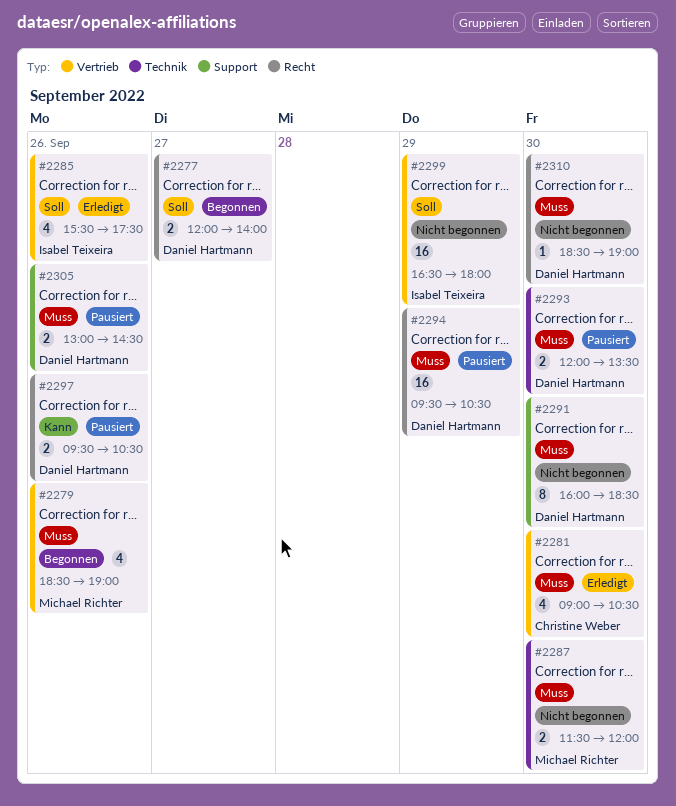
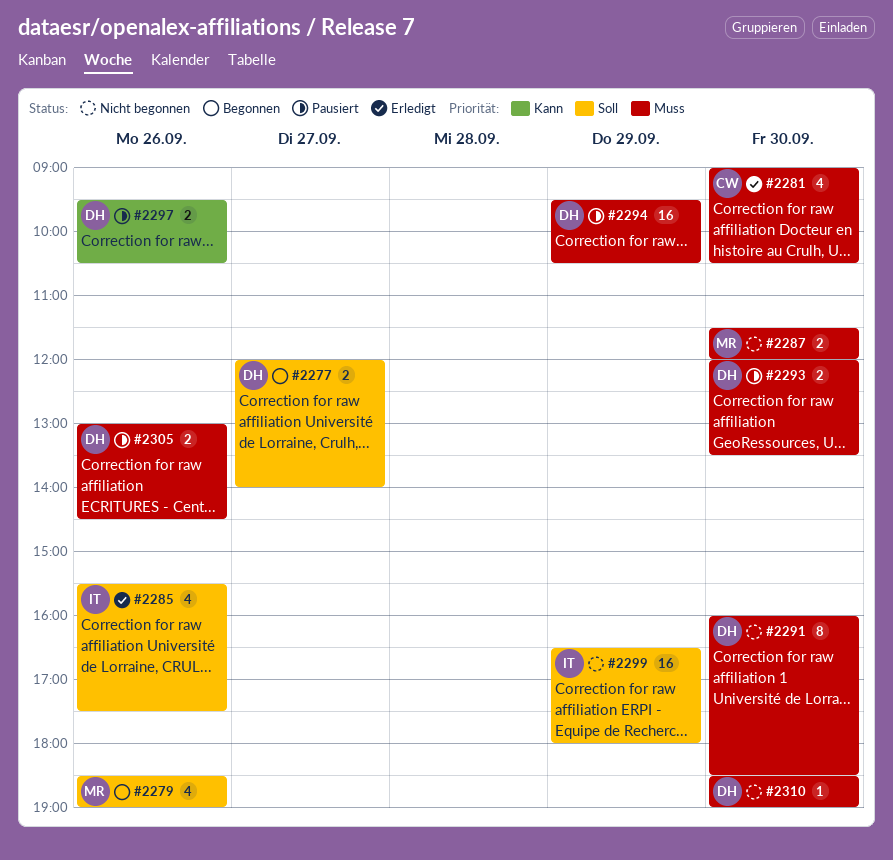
#2279, priority: Muss -> Soll

